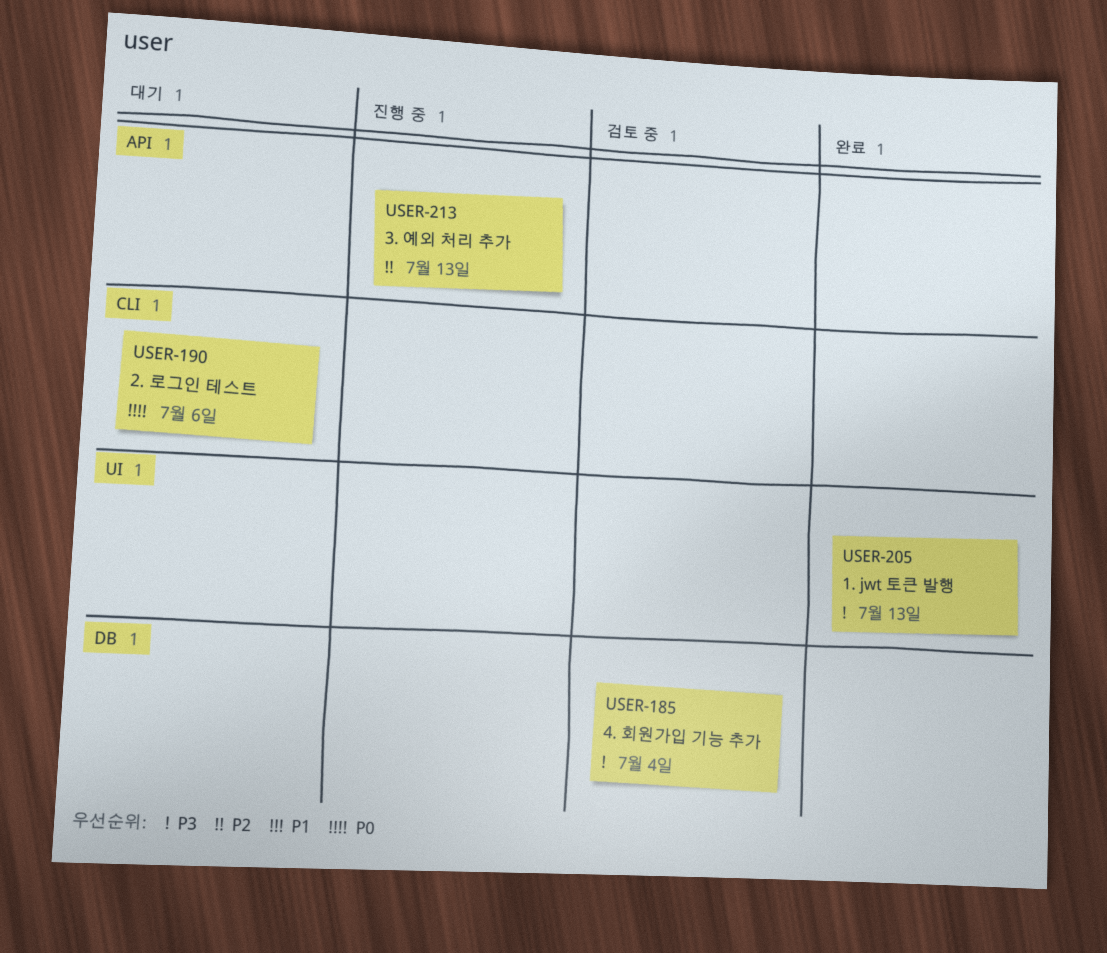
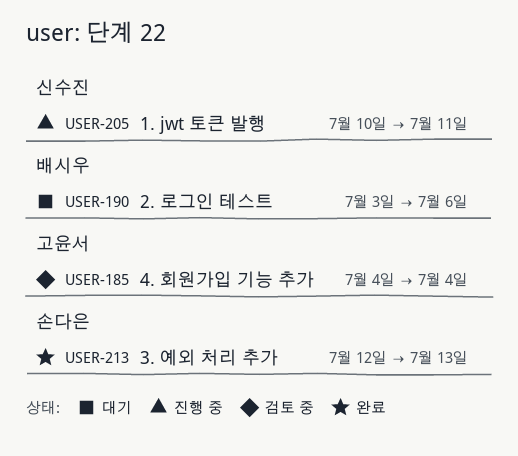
USER-205, status: 완료 -> 진행 중
USER-205, due: Jul 13 -> Jul 11
USER-213, status: 진행 중 -> 완료

